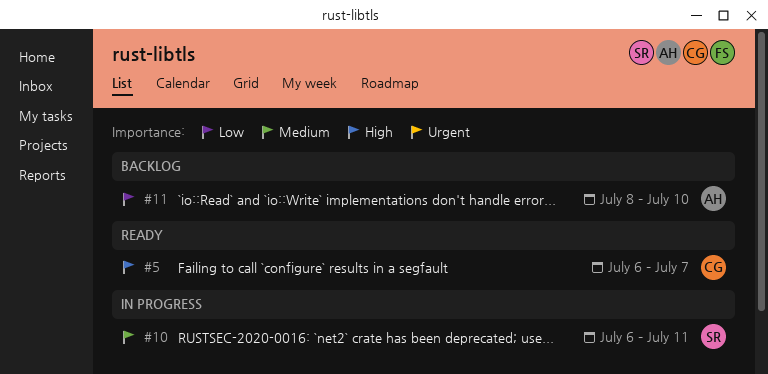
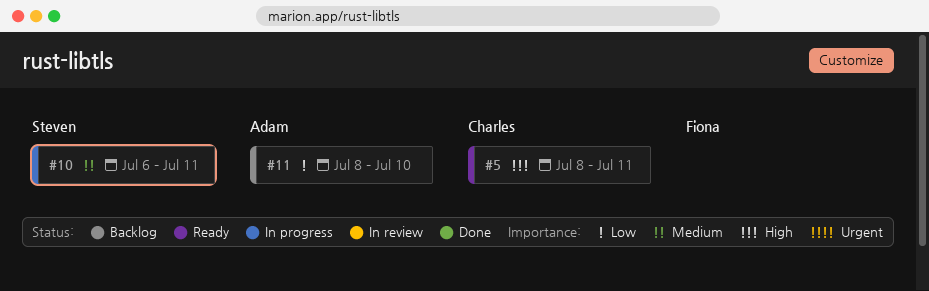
#5, start: Jul 6 -> Jul 8
#5, due: Jul 7 -> Jul 11

